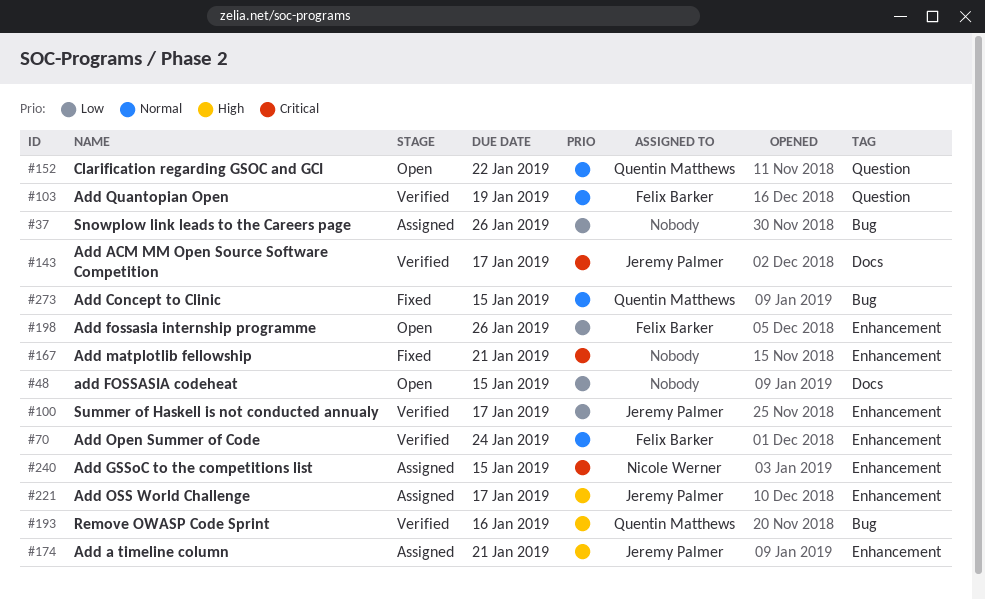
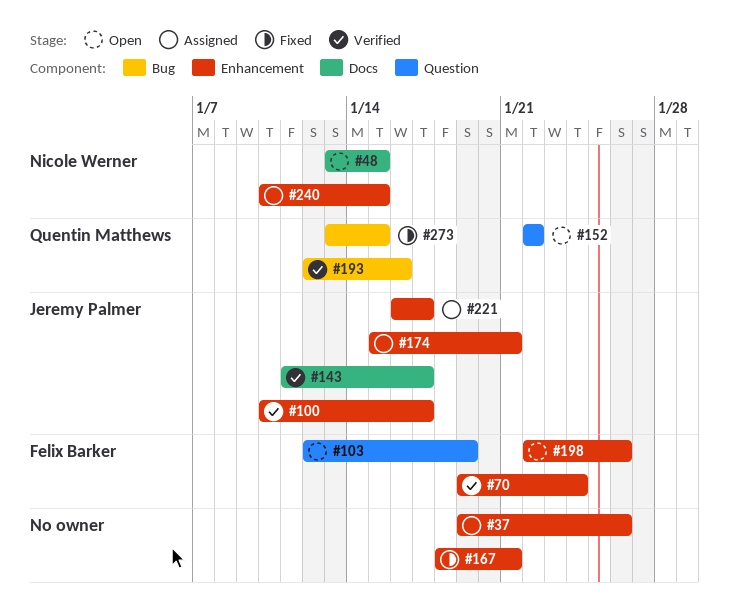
#37, label: Bug -> Enhancement
#48, owner: none -> Nicole Werner
#103, status: Verified -> Open

